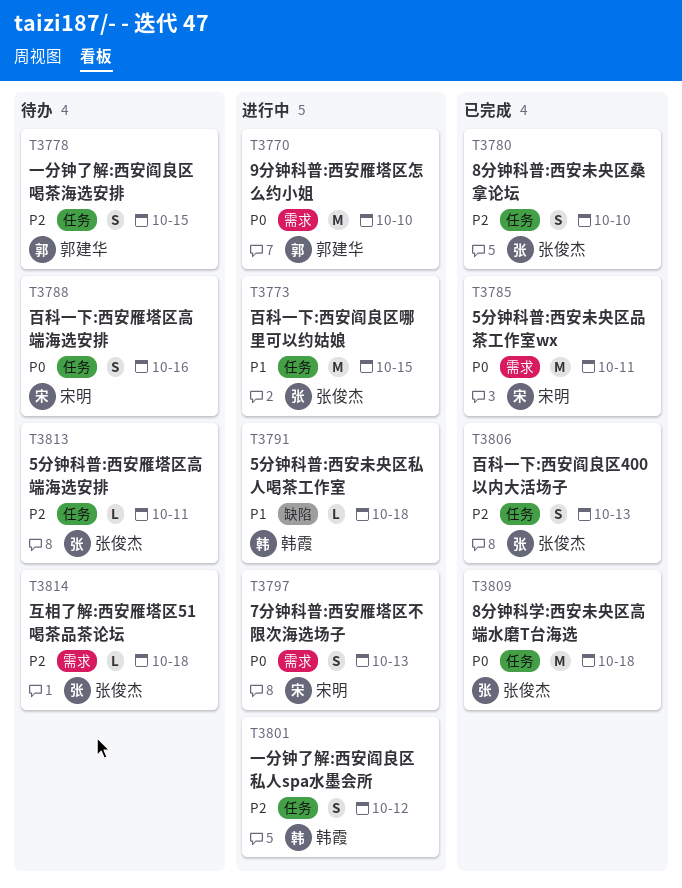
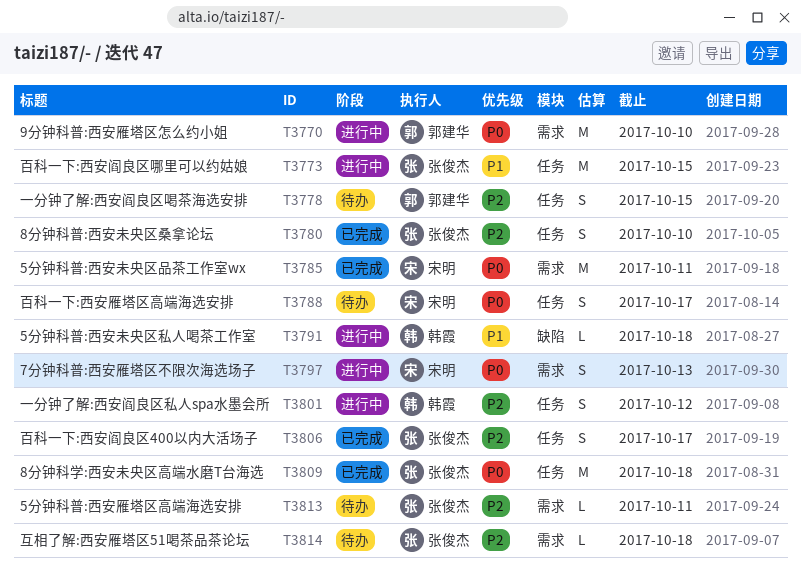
T3788, due: Oct 16 -> Oct 17
T3806, due: Oct 13 -> Oct 17
T3813, label: 任务 -> 需求

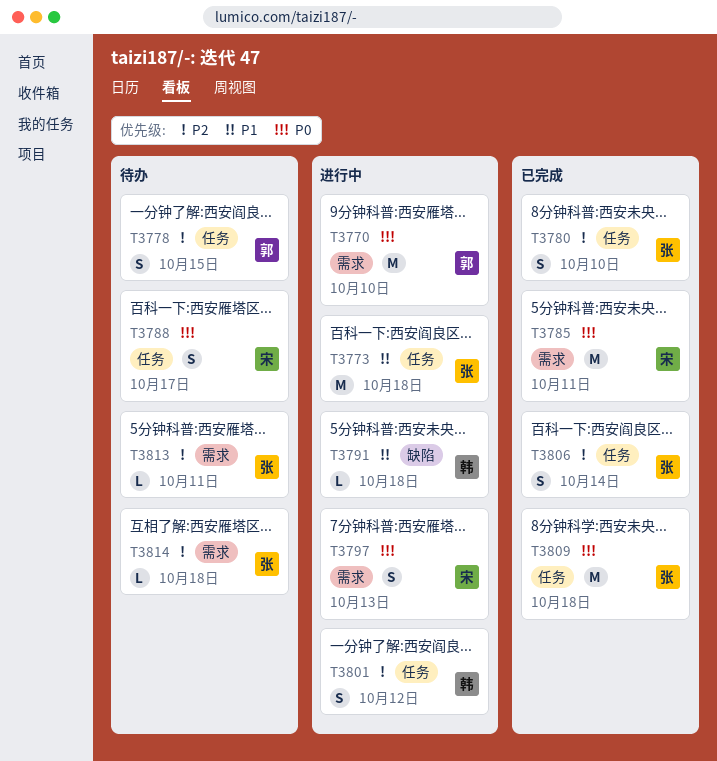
T3773, due: Oct 15 -> Oct 18
T3806, due: Oct 17 -> Oct 14

